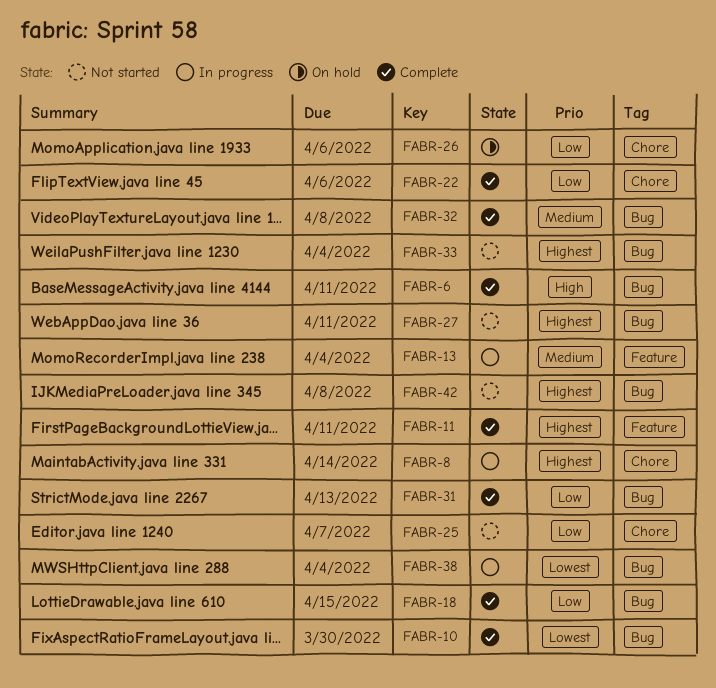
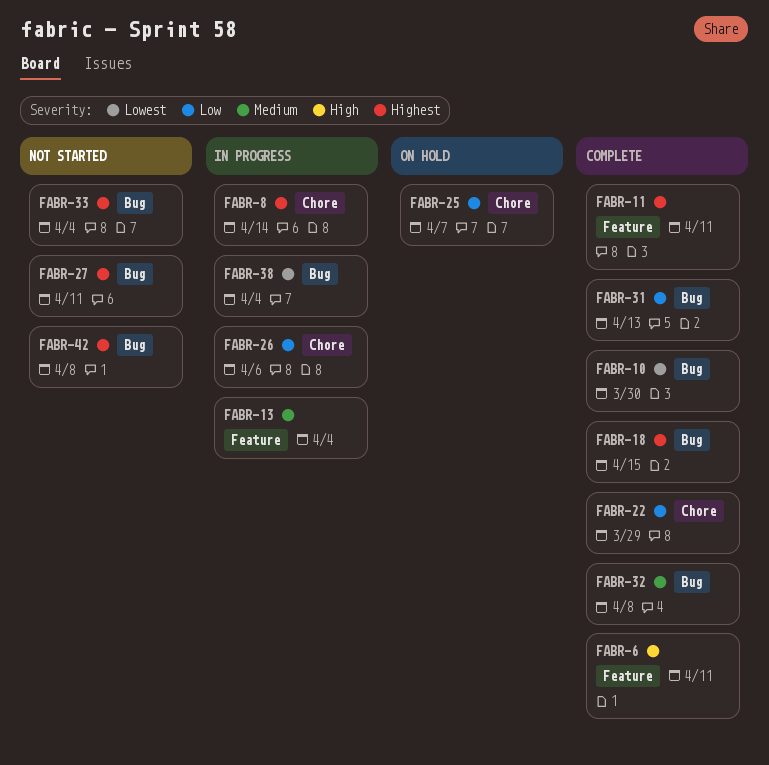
FABR-6, label: Bug -> Feature
FABR-18, priority: Low -> Highest
FABR-22, due: Apr 6 -> Mar 29
FABR-25, status: Not started -> On hold
FABR-26, status: On hold -> In progress

